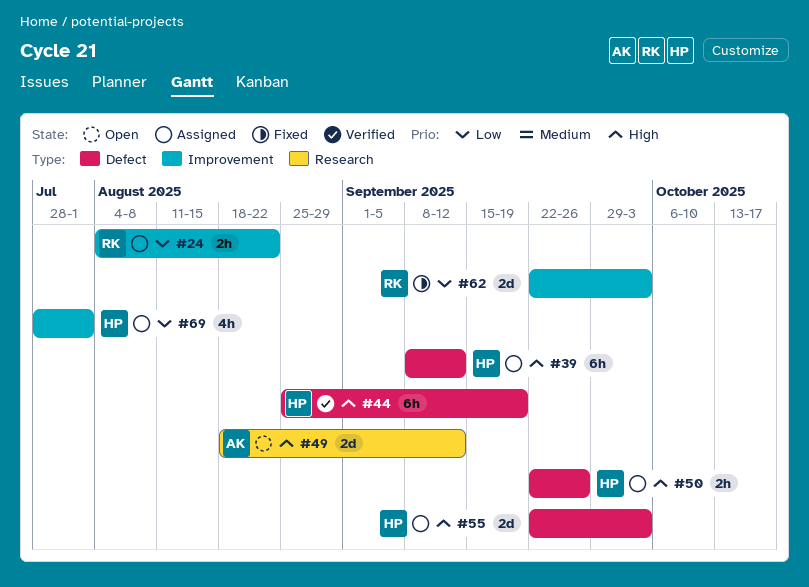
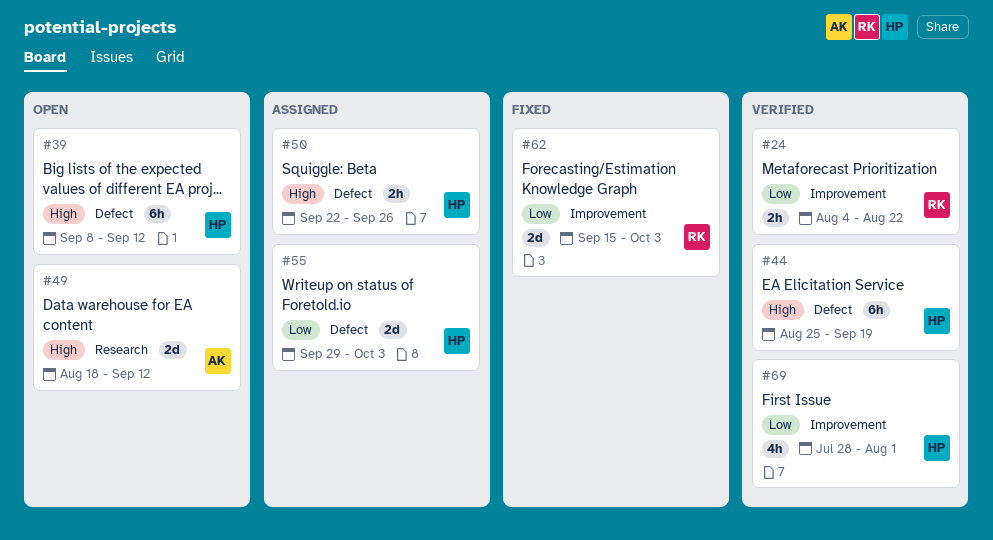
#24, status: Assigned -> Verified
#39, status: Assigned -> Open
#55, priority: High -> Low
#55, start: Sep 22 -> Sep 29
#62, start: Sep 22 -> Sep 15
#69, status: Assigned -> Verified

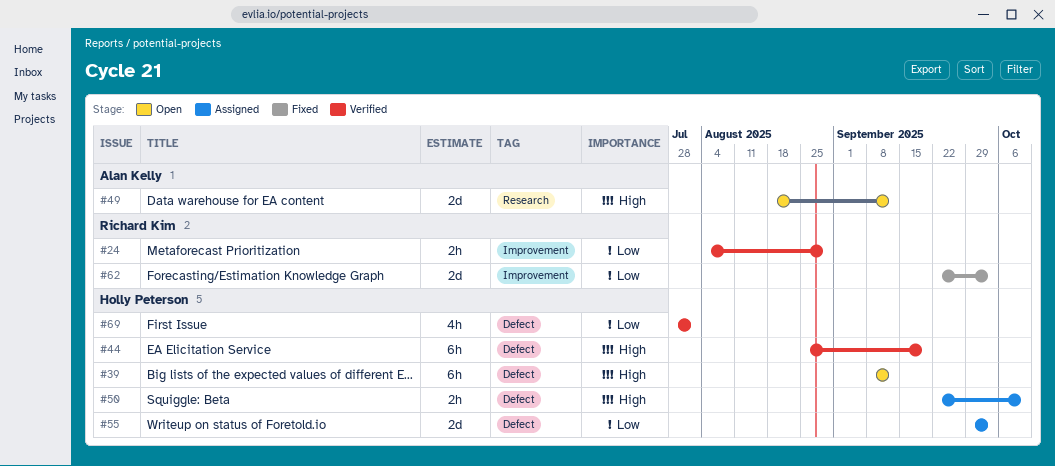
#24, due: Aug 22 -> Aug 29
#50, due: Sep 26 -> Oct 10
#62, start: Sep 15 -> Sep 22
#69, label: Improvement -> Defect

